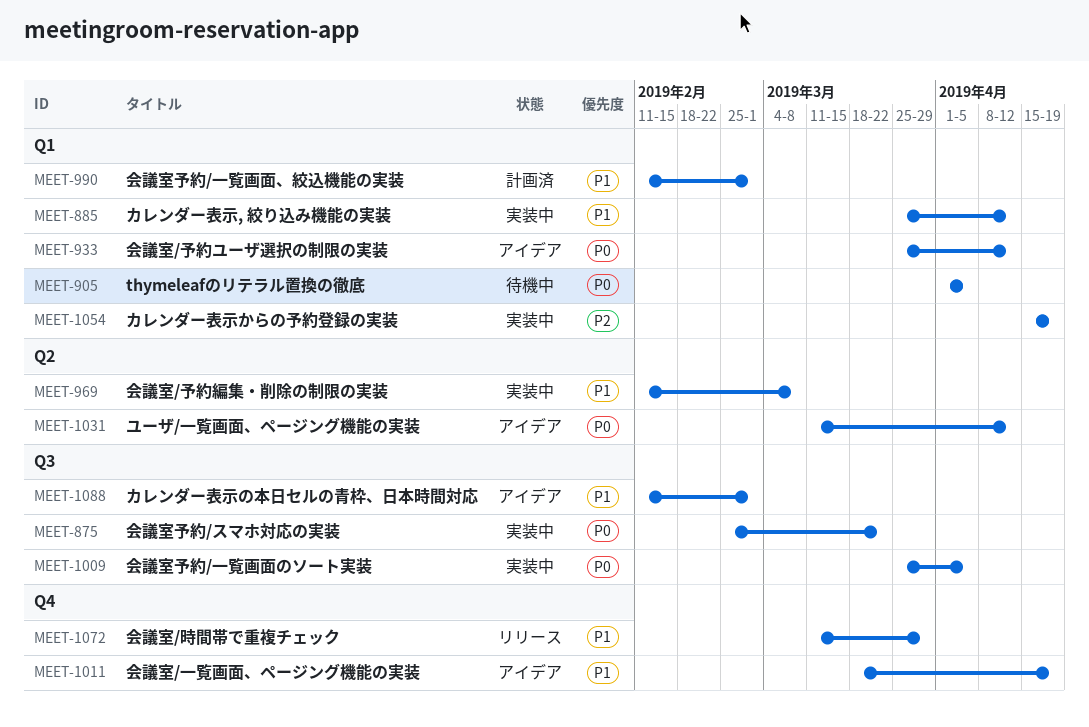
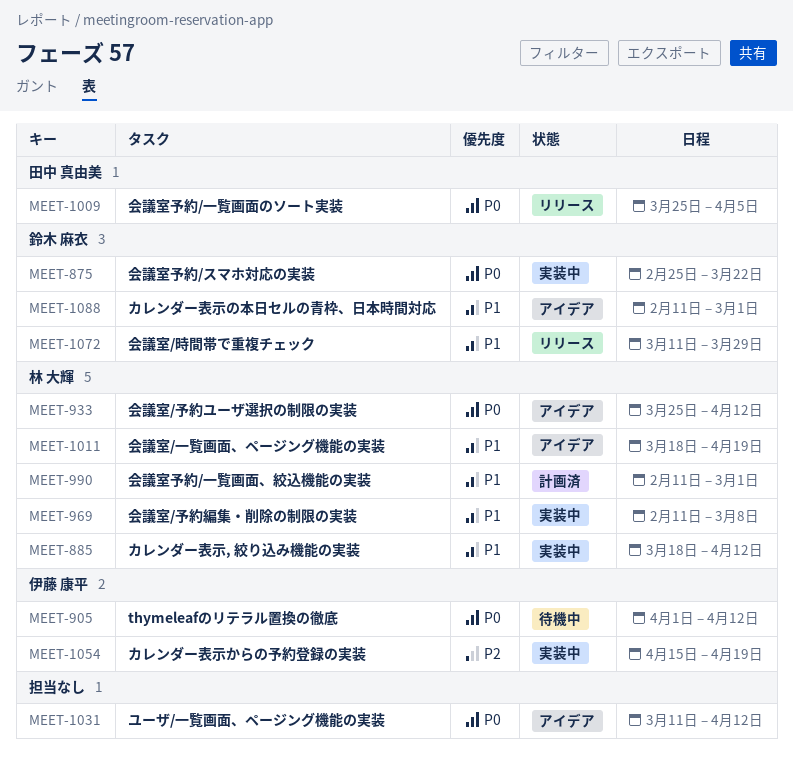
MEET-885, start: Mar 25 -> Mar 18
MEET-905, due: Apr 5 -> Apr 12
MEET-1009, status: 実装中 -> リリース

